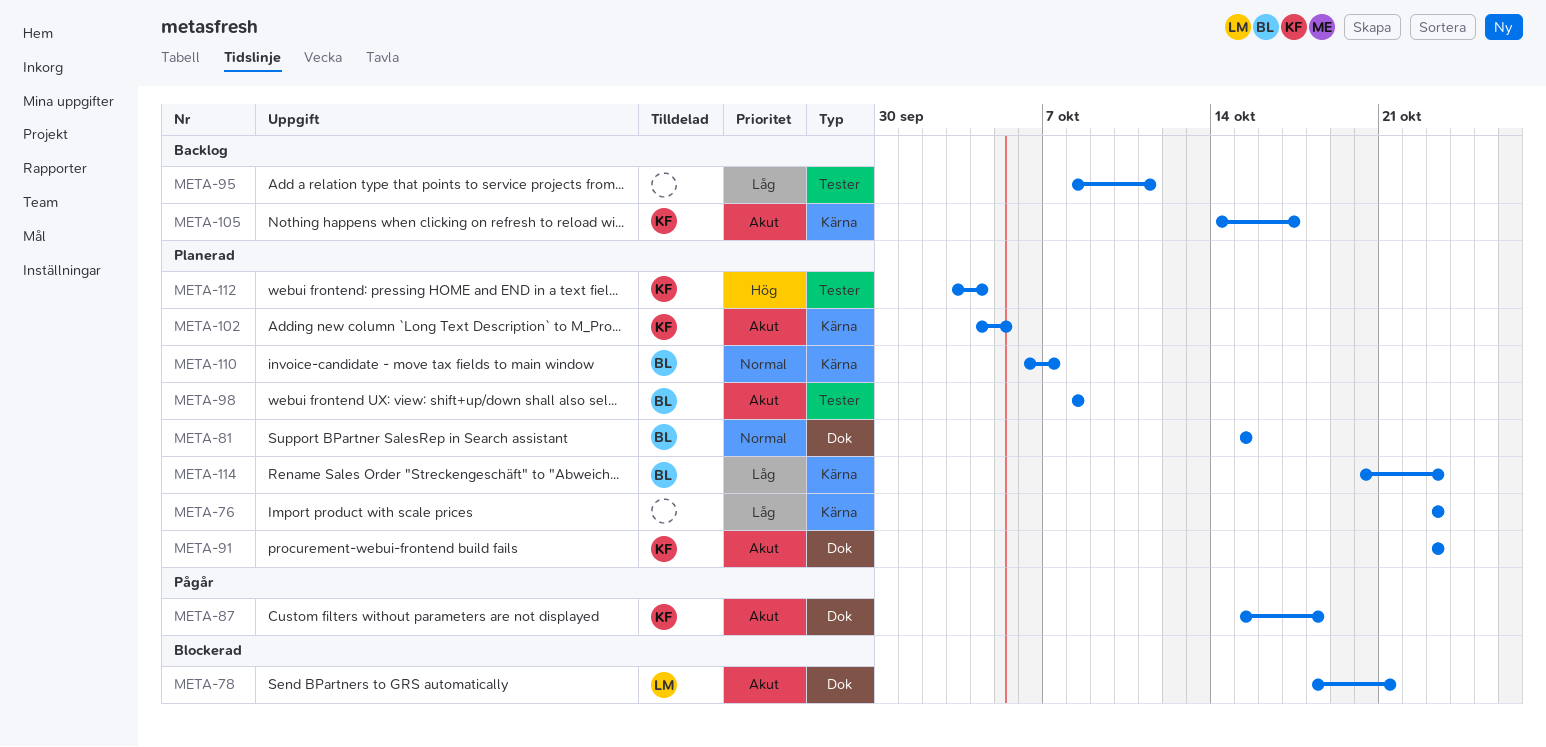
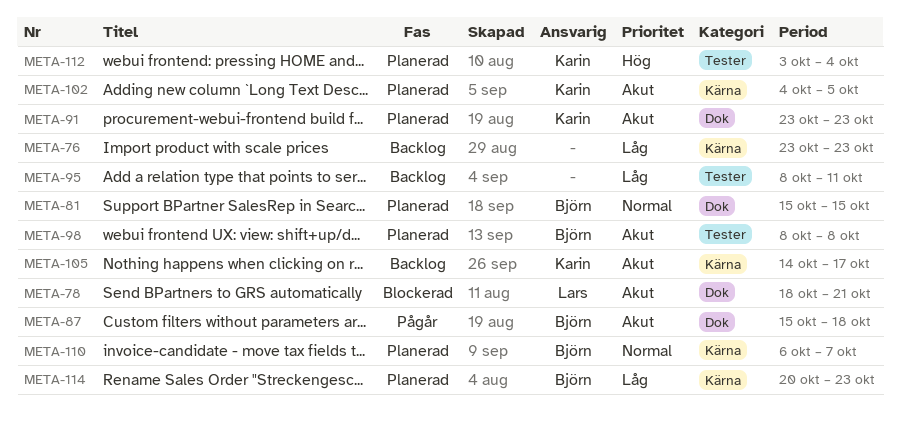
META-76, status: Planerad -> Backlog
META-87, owner: Karin -> Björn

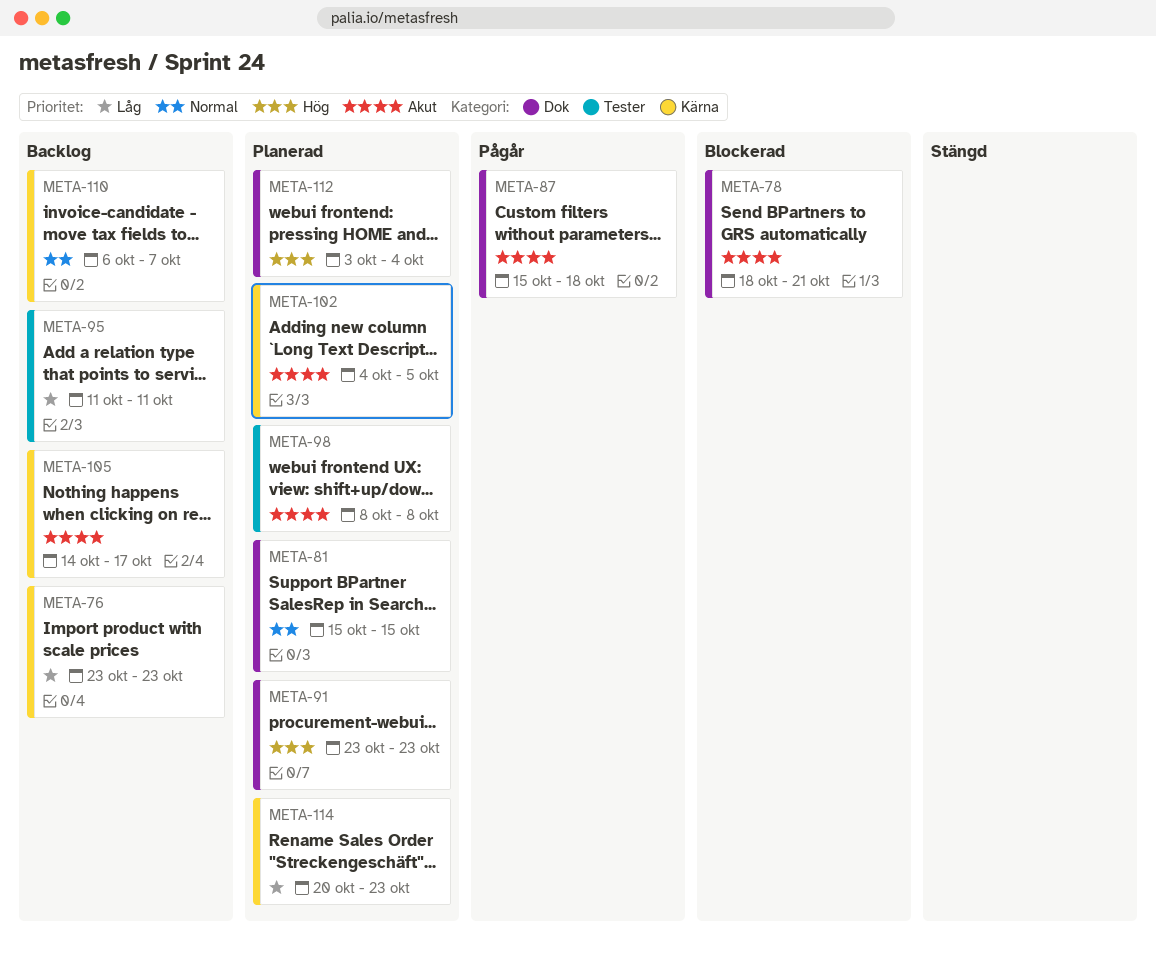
META-91, priority: Akut -> Hög
META-95, start: Oct 8 -> Oct 11
META-110, status: Planerad -> Backlog
META-112, label: Tester -> Dok

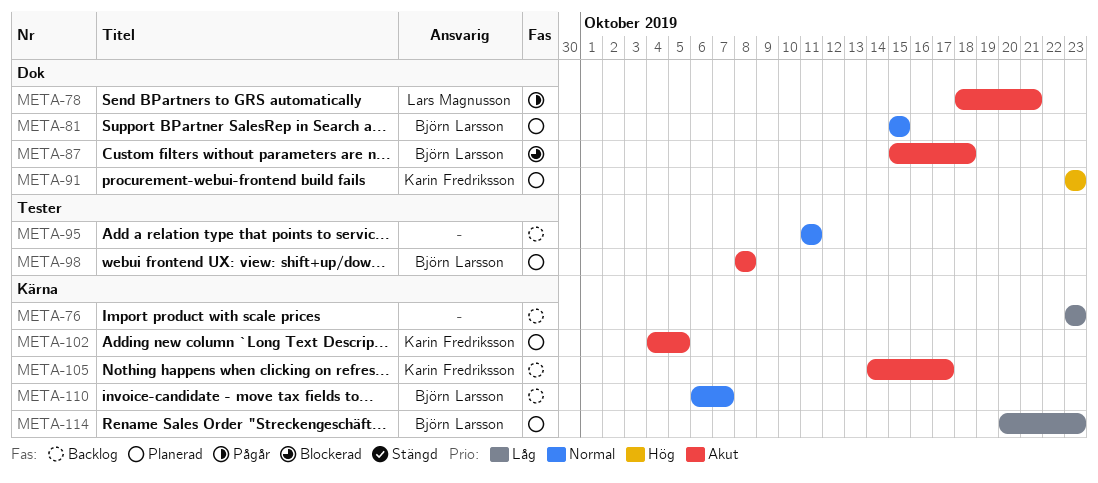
META-78, status: Blockerad -> Pågår
META-87, status: Pågår -> Blockerad
META-95, priority: Låg -> Normal
META-112: present -> none

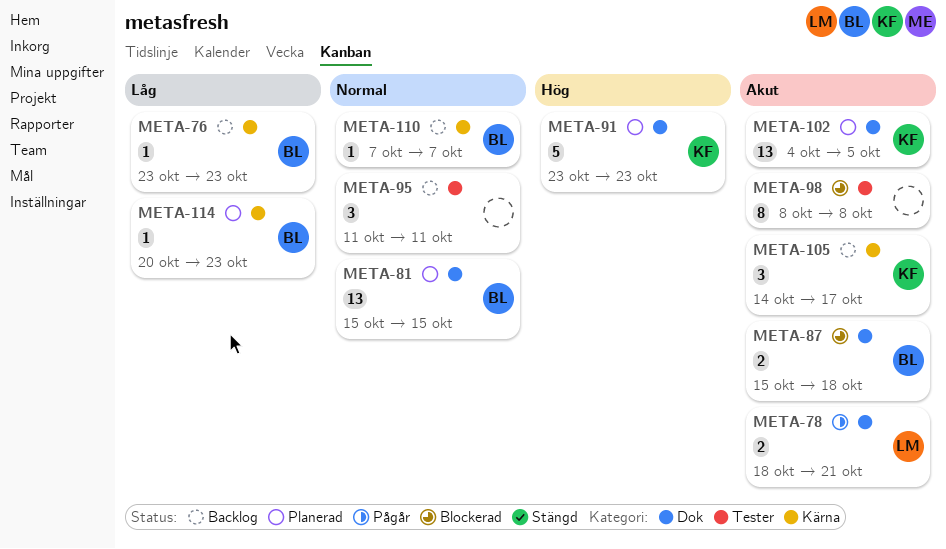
META-76, owner: none -> Björn Larsson
META-98, status: Planerad -> Blockerad
META-98, owner: Björn Larsson -> none
META-102, label: Kärna -> Dok
META-110, start: Oct 6 -> Oct 7

